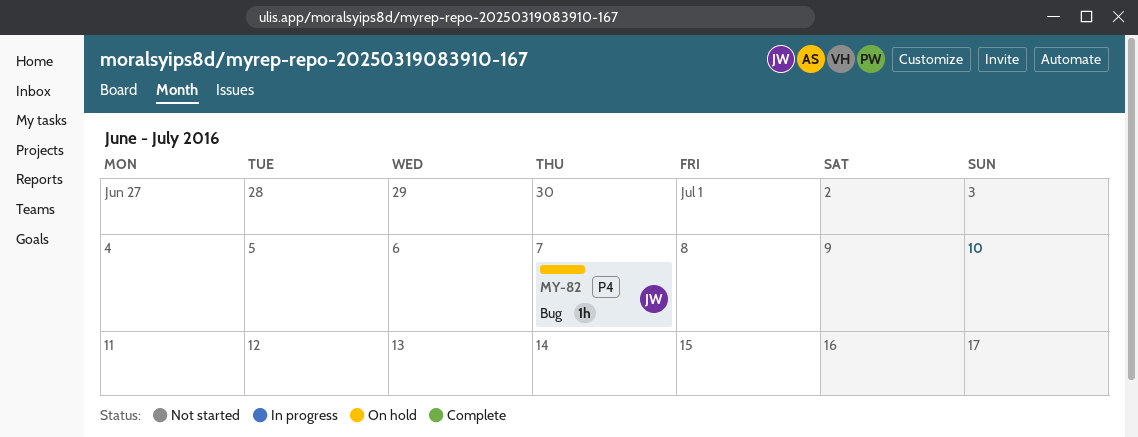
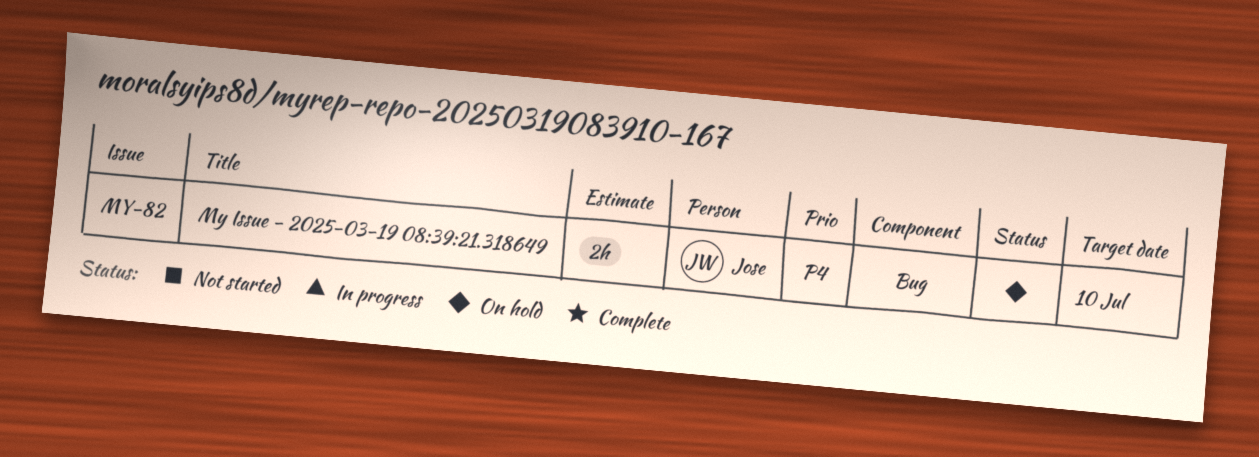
MY-82, estimate: 1h -> 2h
MY-82, due: Jul 7 -> Jul 10

